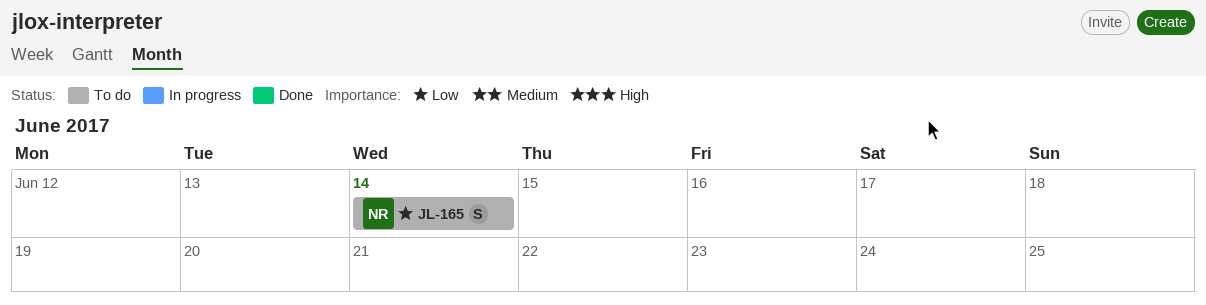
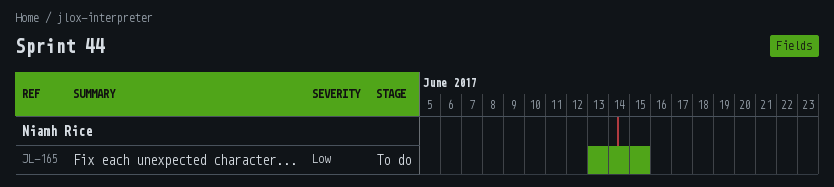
JL-165, start: Jun 14 -> Jun 13
JL-165, due: Jun 14 -> Jun 15

